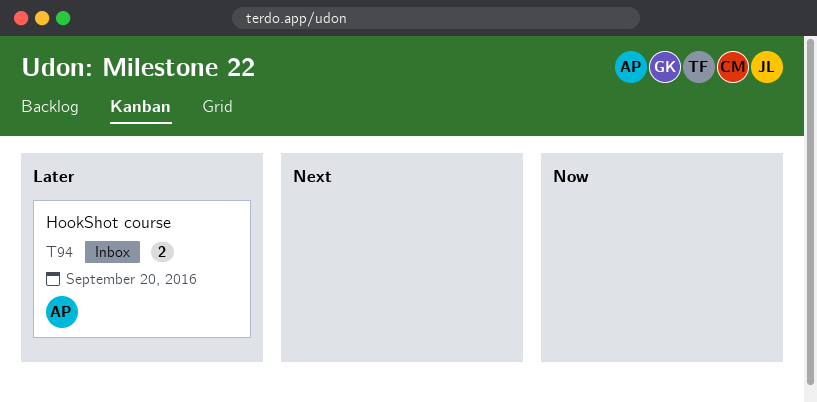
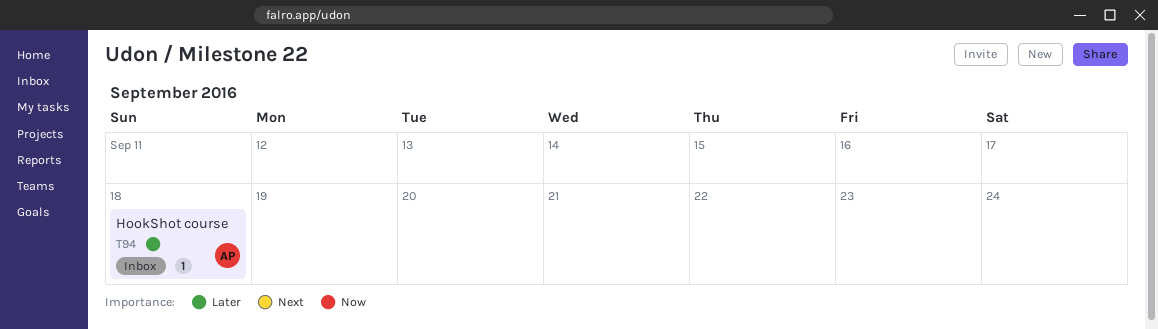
T94, estimate: 2 -> 1
T94, due: Sep 20 -> Sep 18

